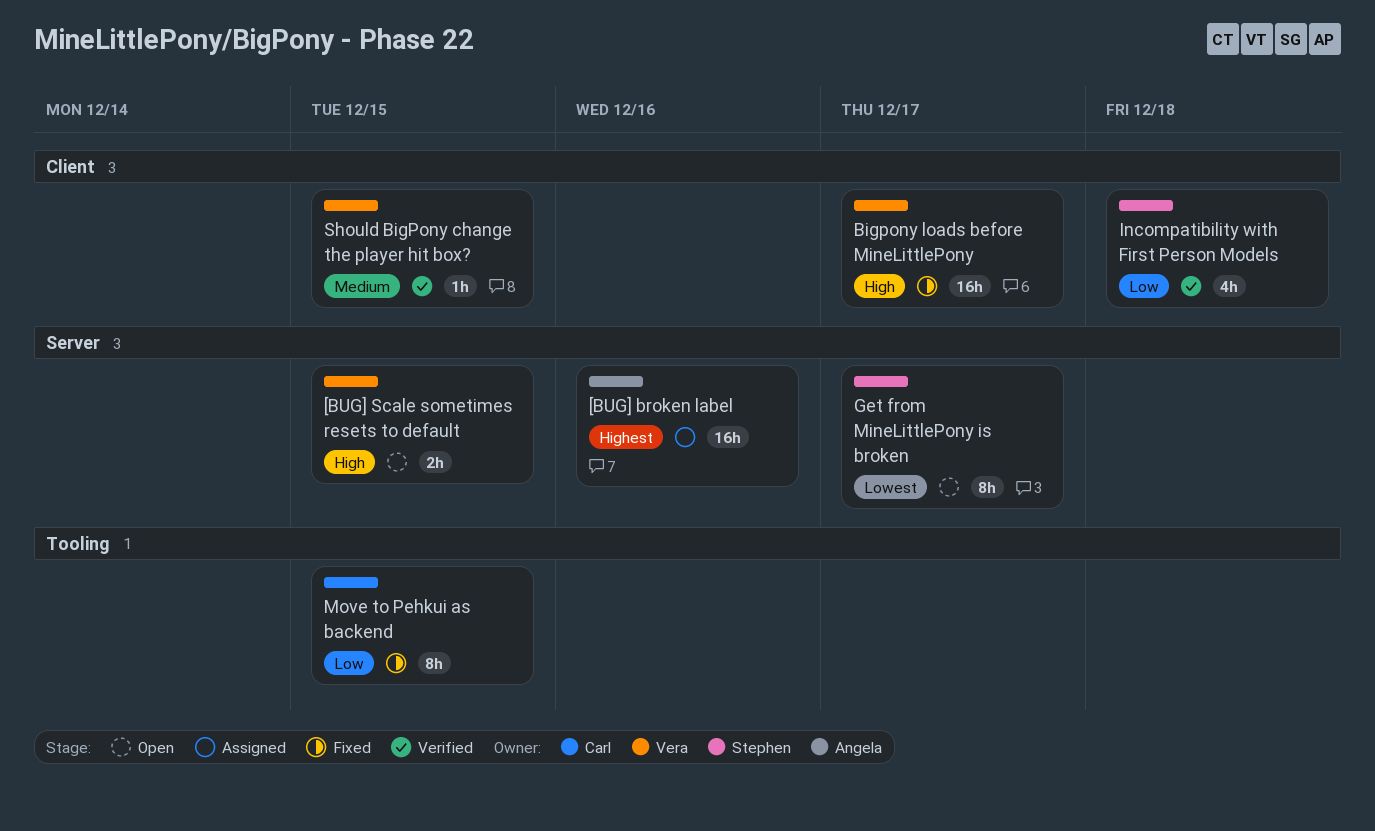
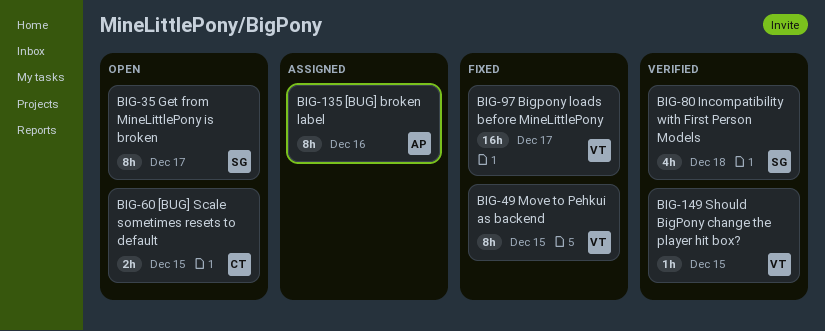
[BUG] broken label, estimate: 16h -> 8h
[BUG] Scale sometimes resets to default, owner: Vera -> Carl
Move to Pehkui as backend, owner: Carl -> Vera

